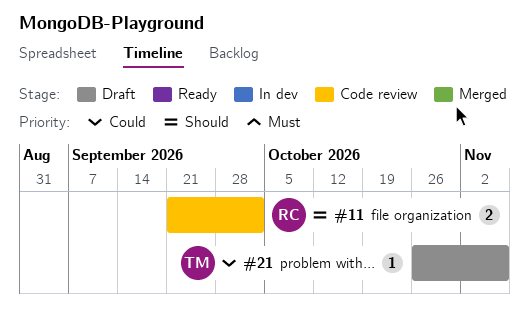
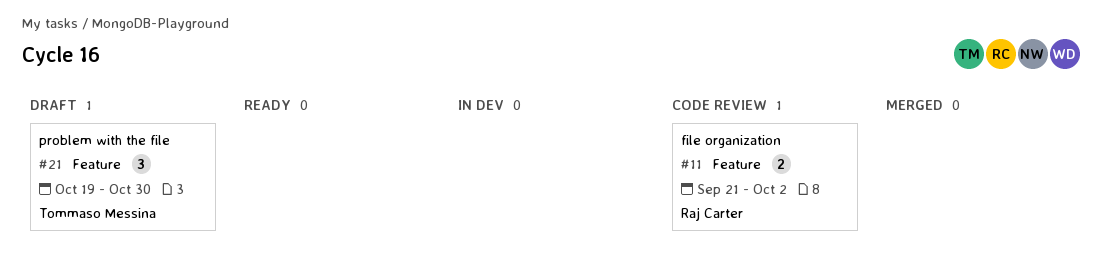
#21, estimate: 1 -> 3
#21, start: Oct 26 -> Oct 19
#21, due: Nov 6 -> Oct 30

